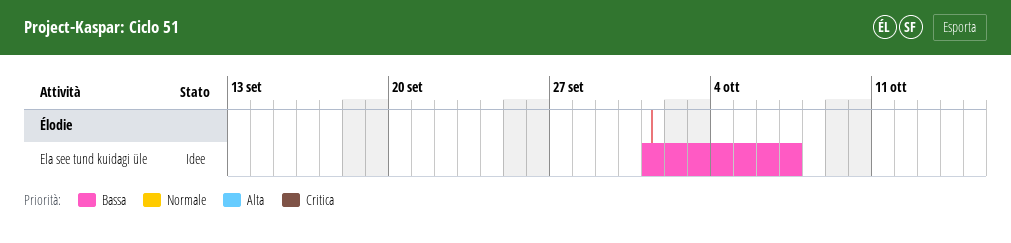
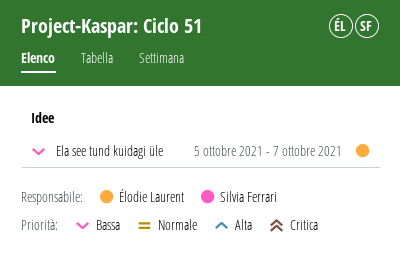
Ela see tund kuidagi üle, start: Oct 1 -> Oct 5

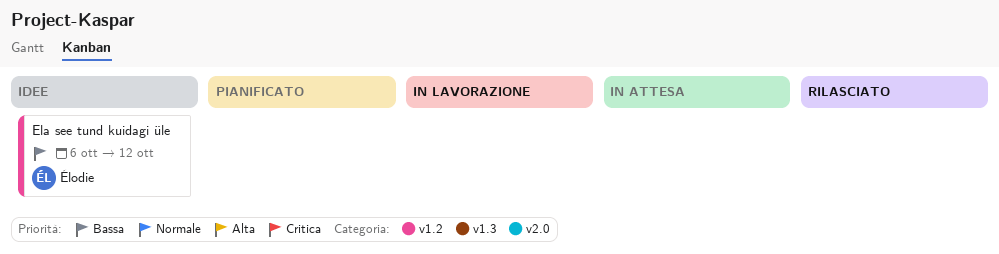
Ela see tund kuidagi üle, start: Oct 5 -> Oct 6
Ela see tund kuidagi üle, due: Oct 7 -> Oct 12

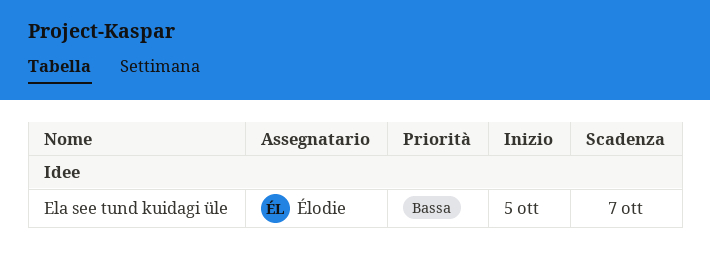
Ela see tund kuidagi üle, start: Oct 6 -> Oct 5
Ela see tund kuidagi üle, due: Oct 12 -> Oct 7

